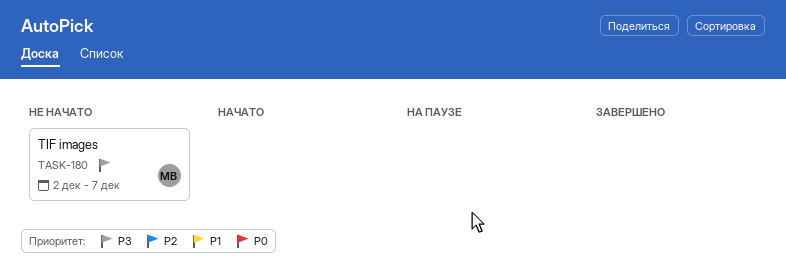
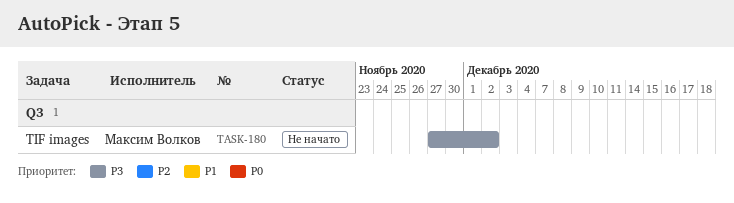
TASK-180, start: Dec 2 -> Nov 27
TASK-180, due: Dec 7 -> Dec 2

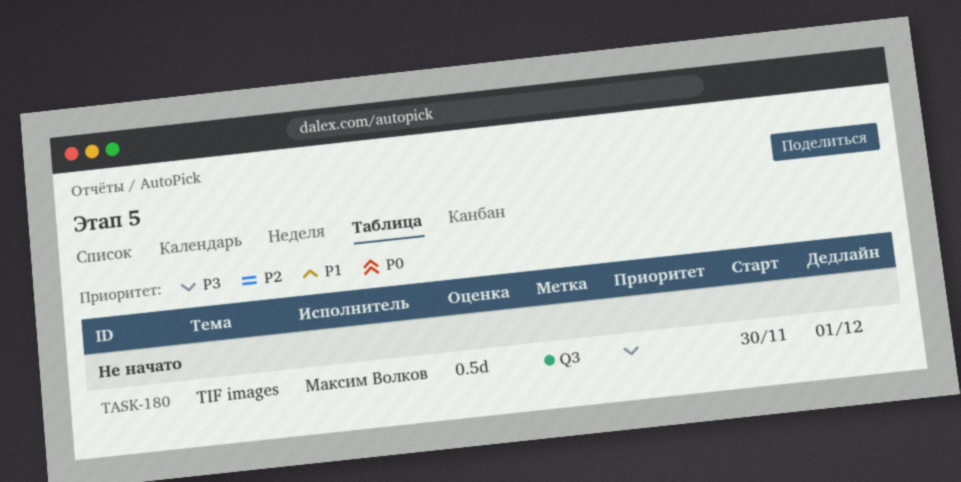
TASK-180, start: Nov 27 -> Nov 30
TASK-180, due: Dec 2 -> Dec 1

